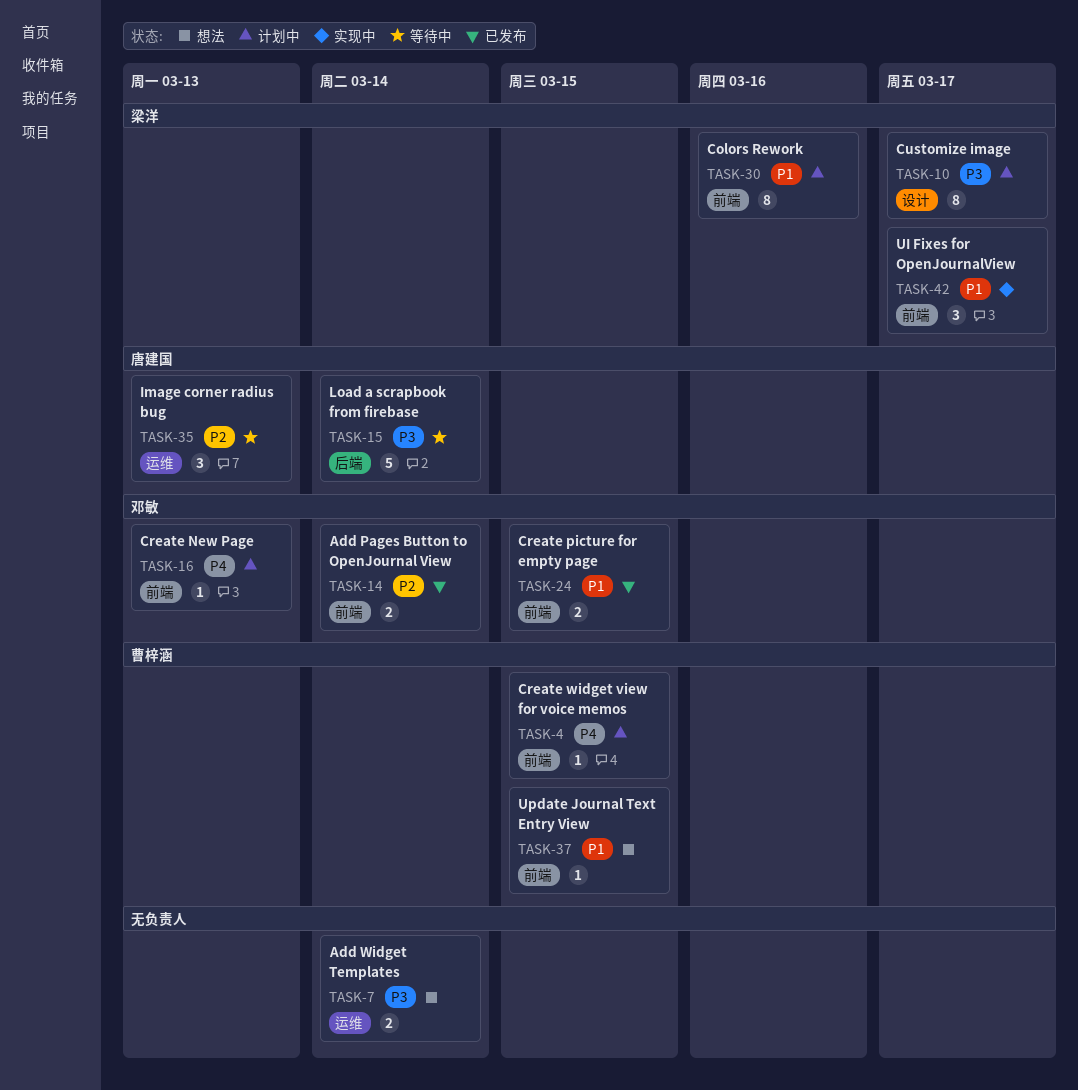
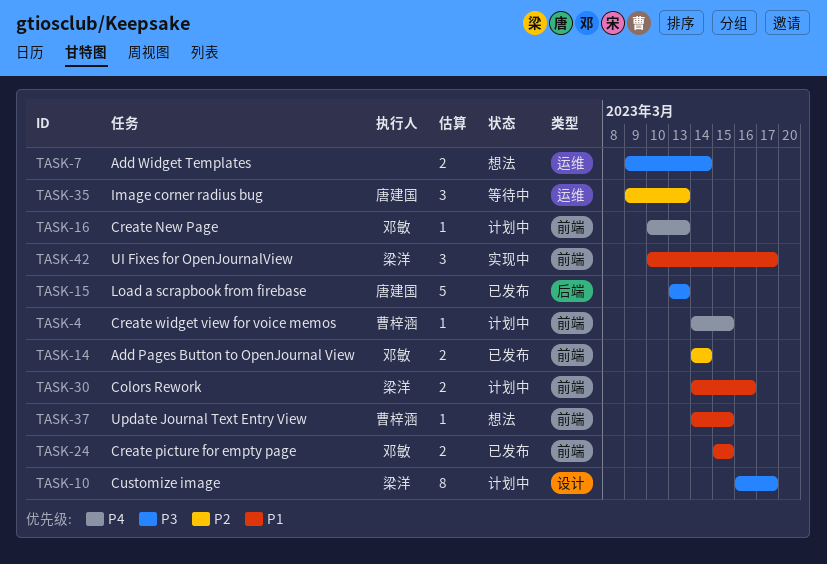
TASK-15, status: 等待中 -> 已发布
TASK-15, due: Mar 14 -> Mar 13
TASK-30, estimate: 8 -> 2

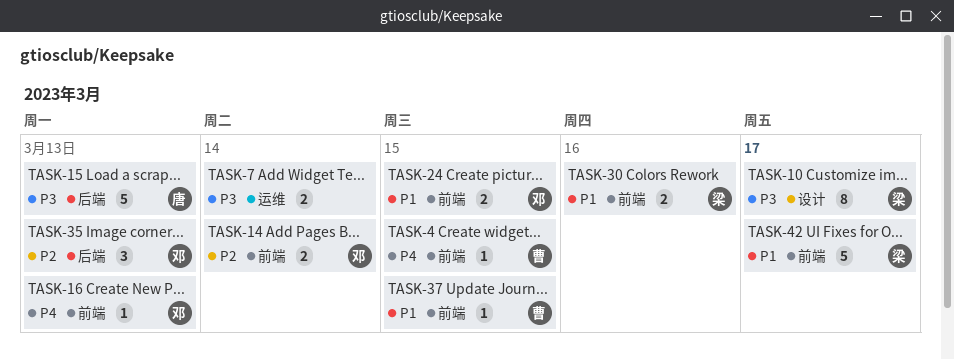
TASK-35, owner: 唐建国 -> 邓敏
TASK-35, label: 运维 -> 后端
TASK-42, estimate: 3 -> 5

